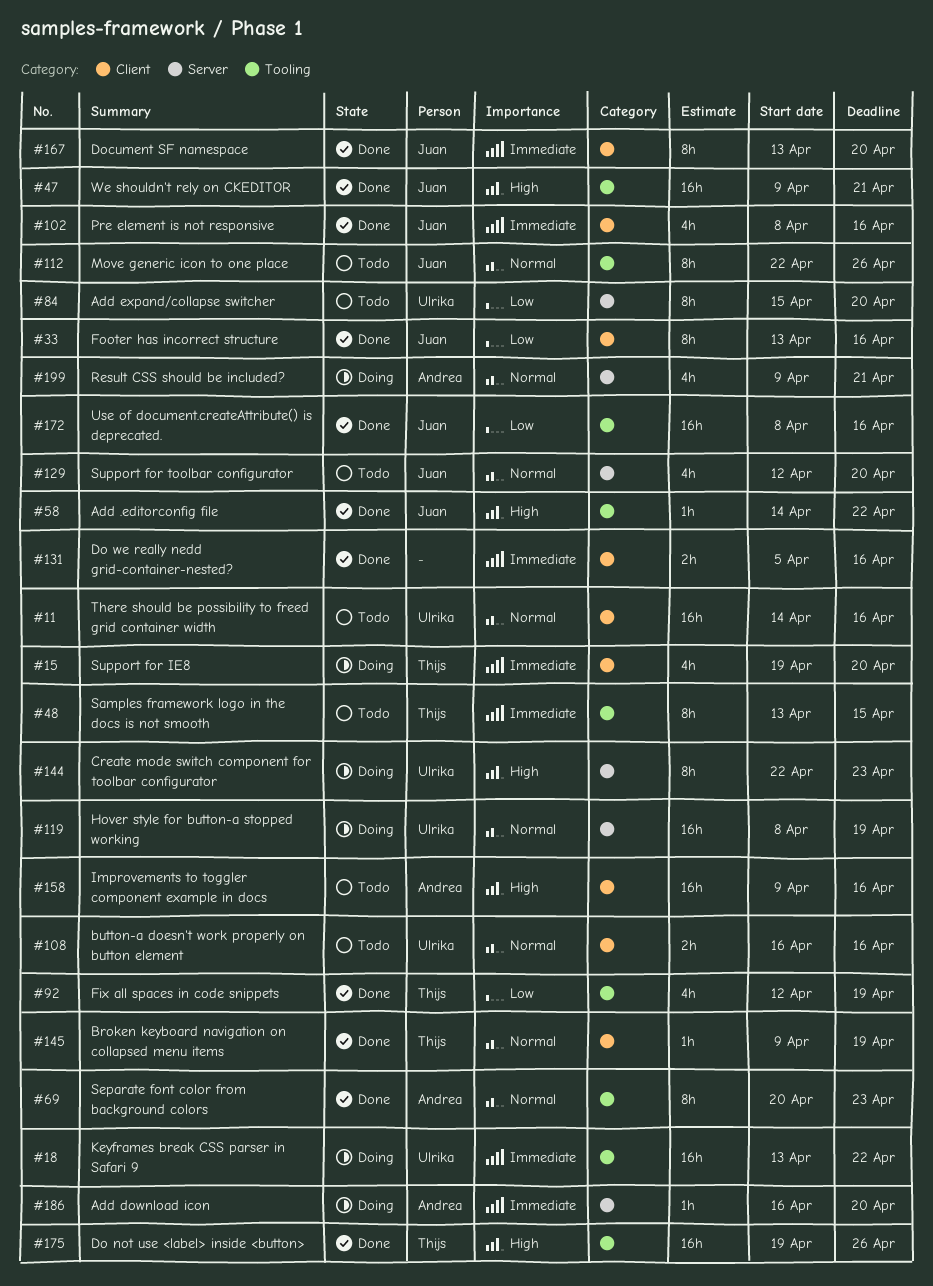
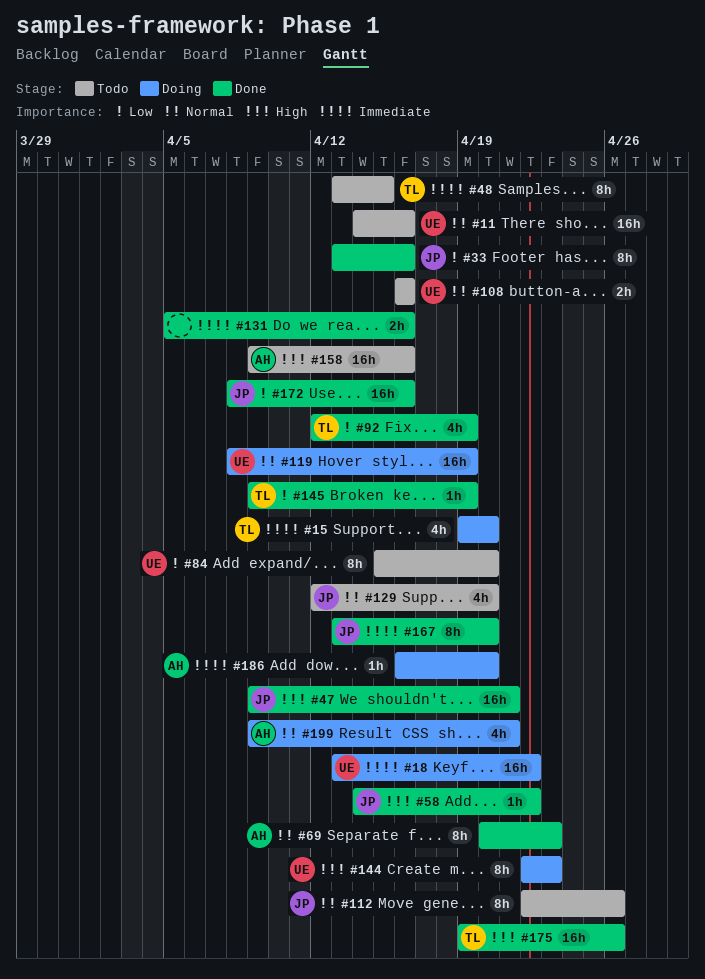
#102: present -> none
#145, priority: Normal -> Low

